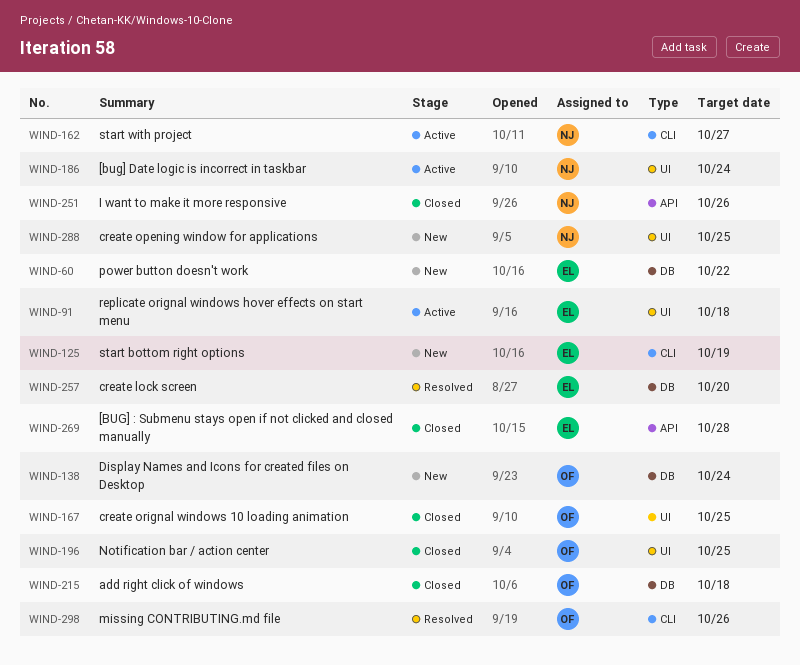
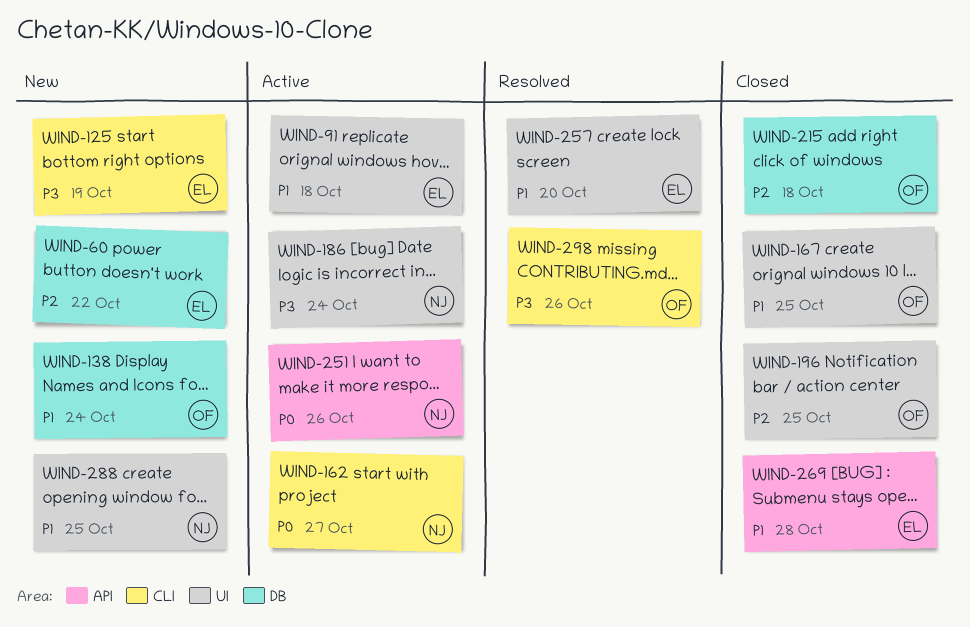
WIND-251, status: Closed -> Active
WIND-257, label: DB -> UI

